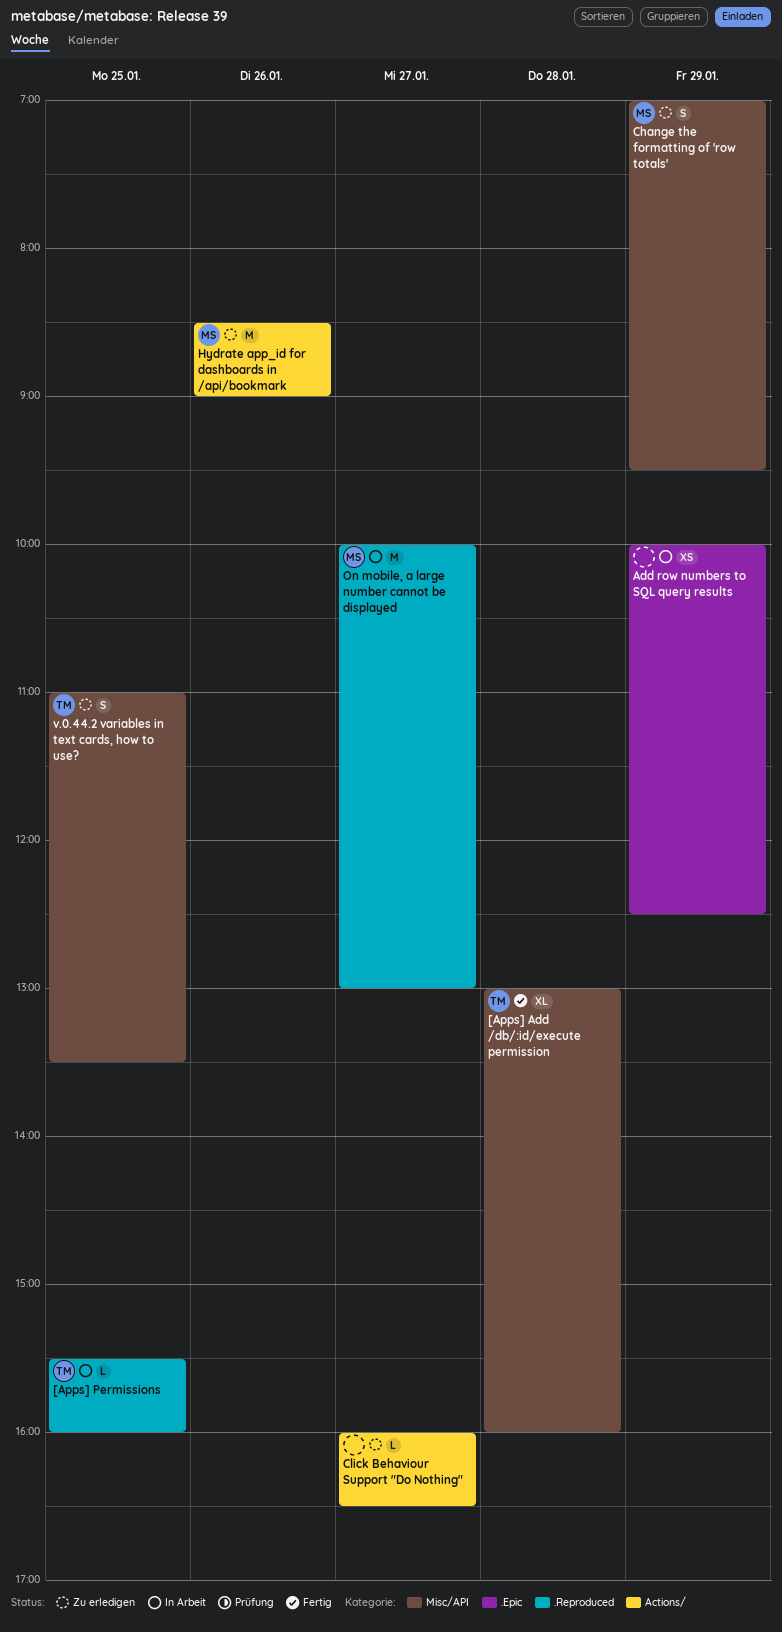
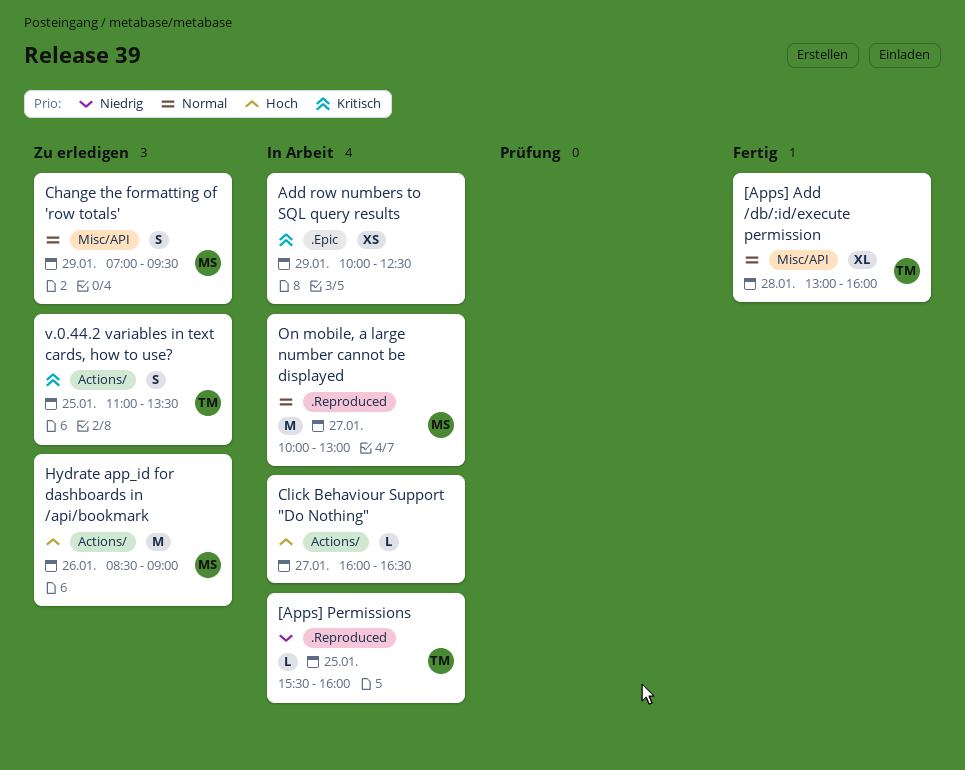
Click Behaviour Support "Do Nothing", status: Zu erledigen -> In Arbeit
v.0.44.2 variables in text cards, how to use?, label: Misc/API -> Actions/

